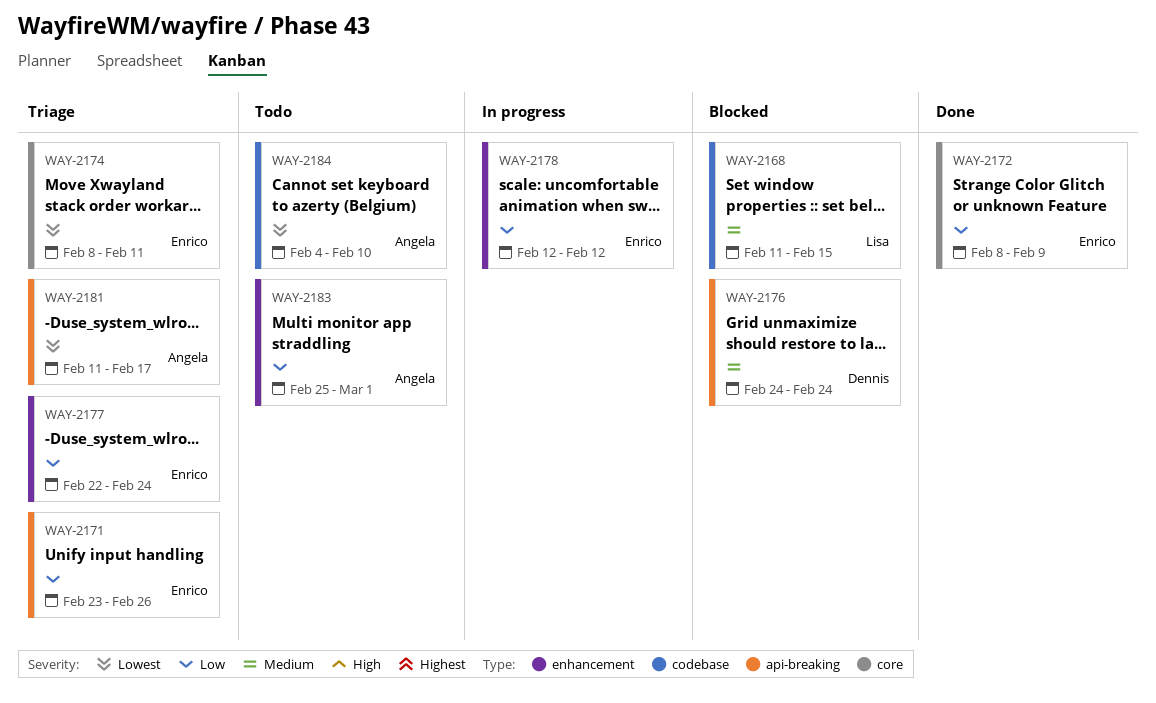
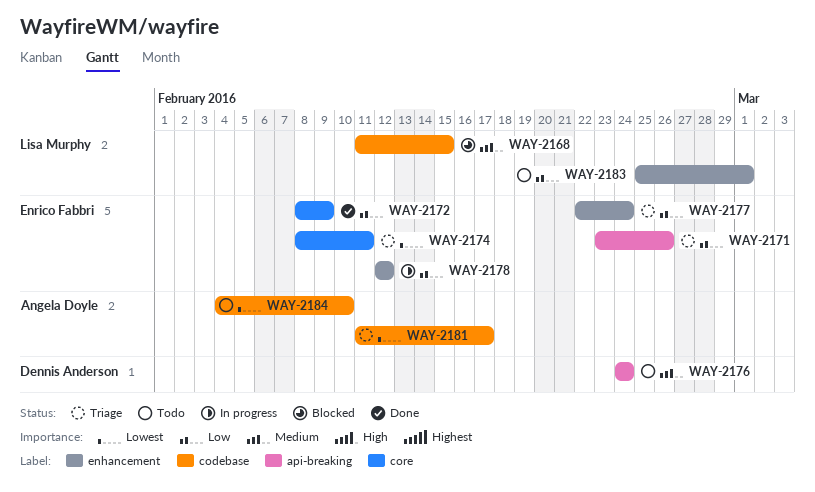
WAY-2176, status: Blocked -> Todo
WAY-2181, label: api-breaking -> codebase
WAY-2183, owner: Angela Doyle -> Lisa Murphy

